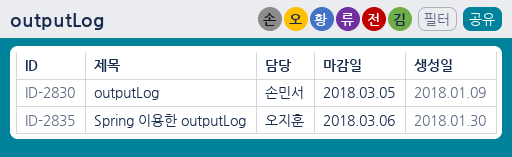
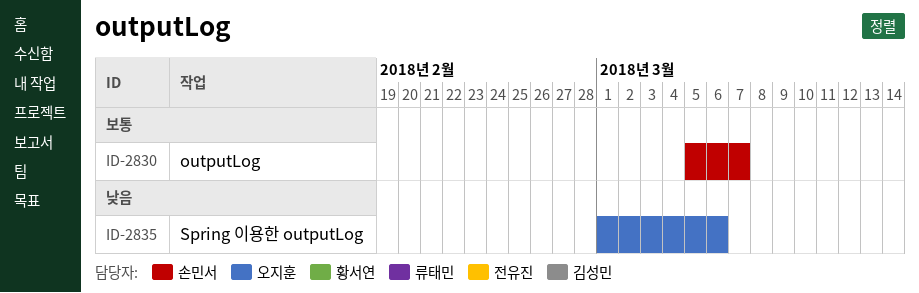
ID-2830, due: Mar 5 -> Mar 7

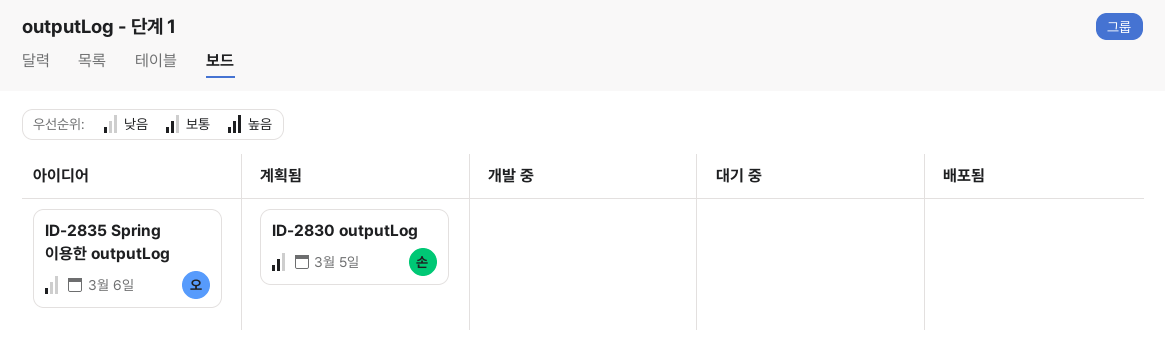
ID-2830, due: Mar 7 -> Mar 5

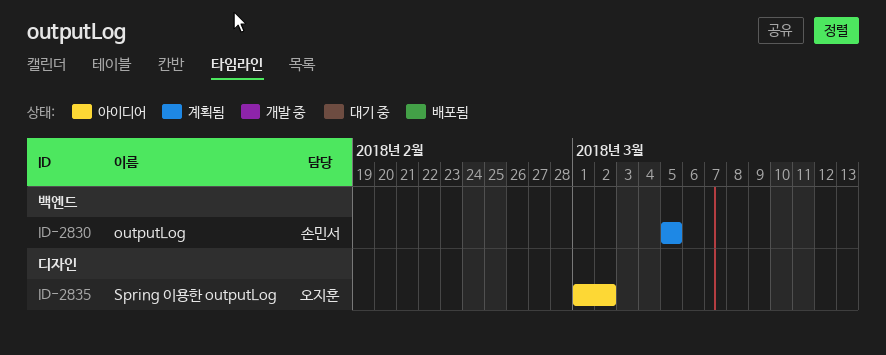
ID-2835, due: Mar 6 -> Mar 2

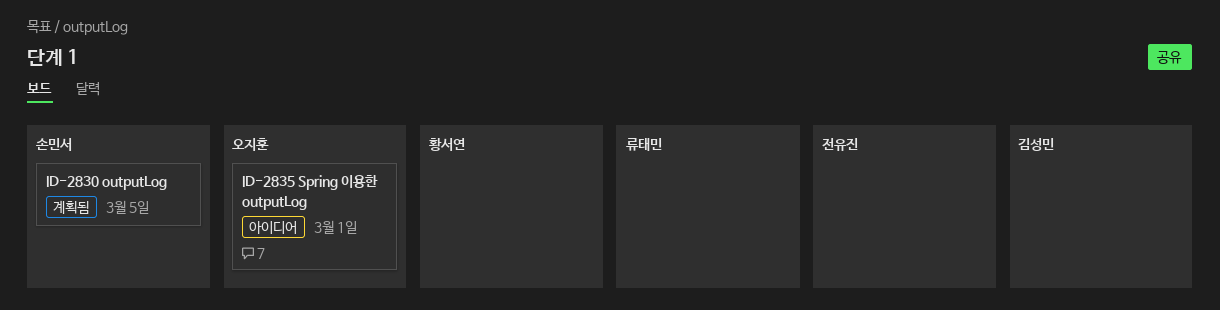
ID-2835, due: Mar 2 -> Mar 1

